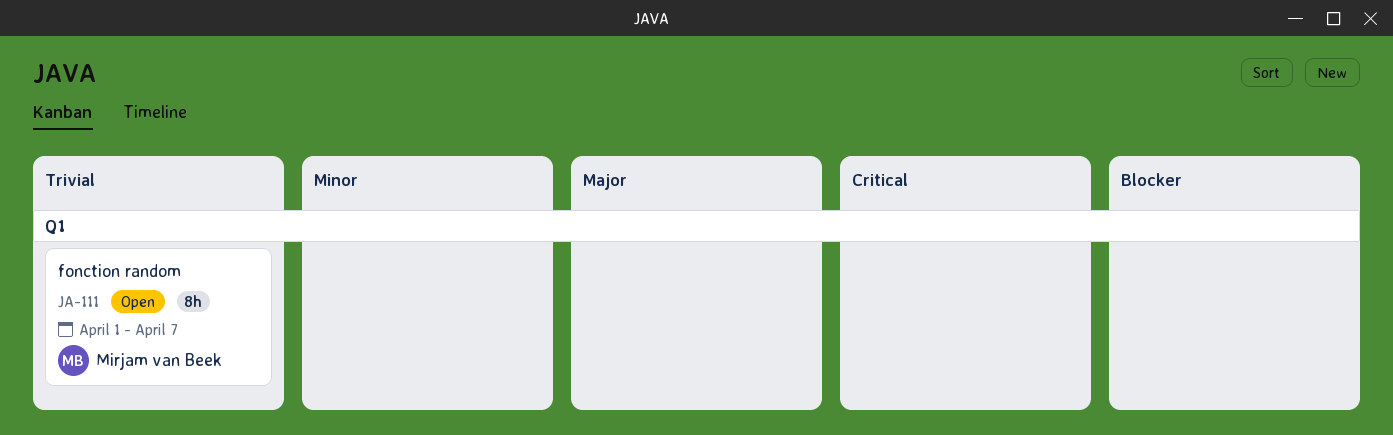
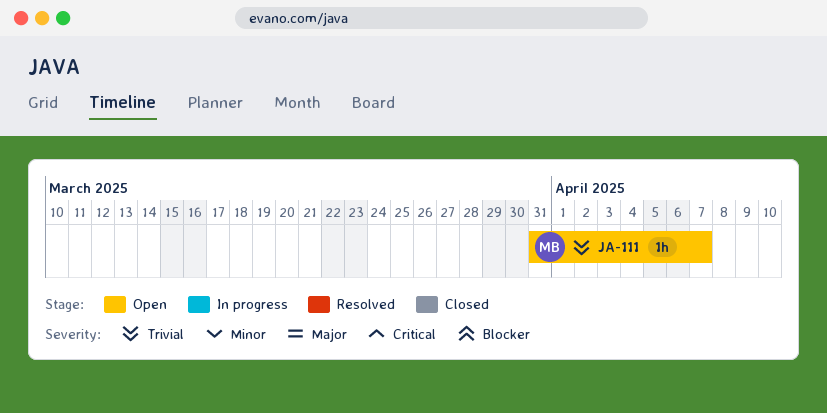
JA-111, estimate: 8h -> 1h
JA-111, start: Apr 1 -> Mar 31

